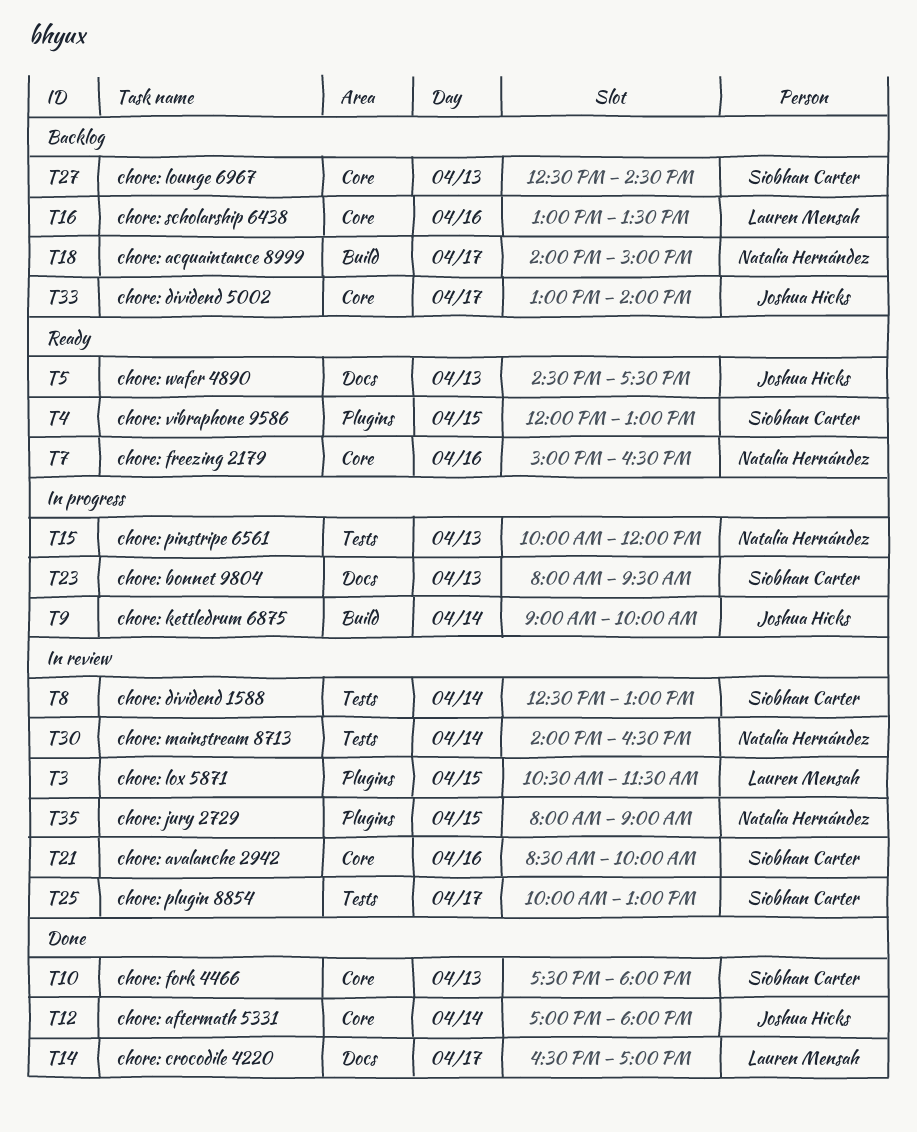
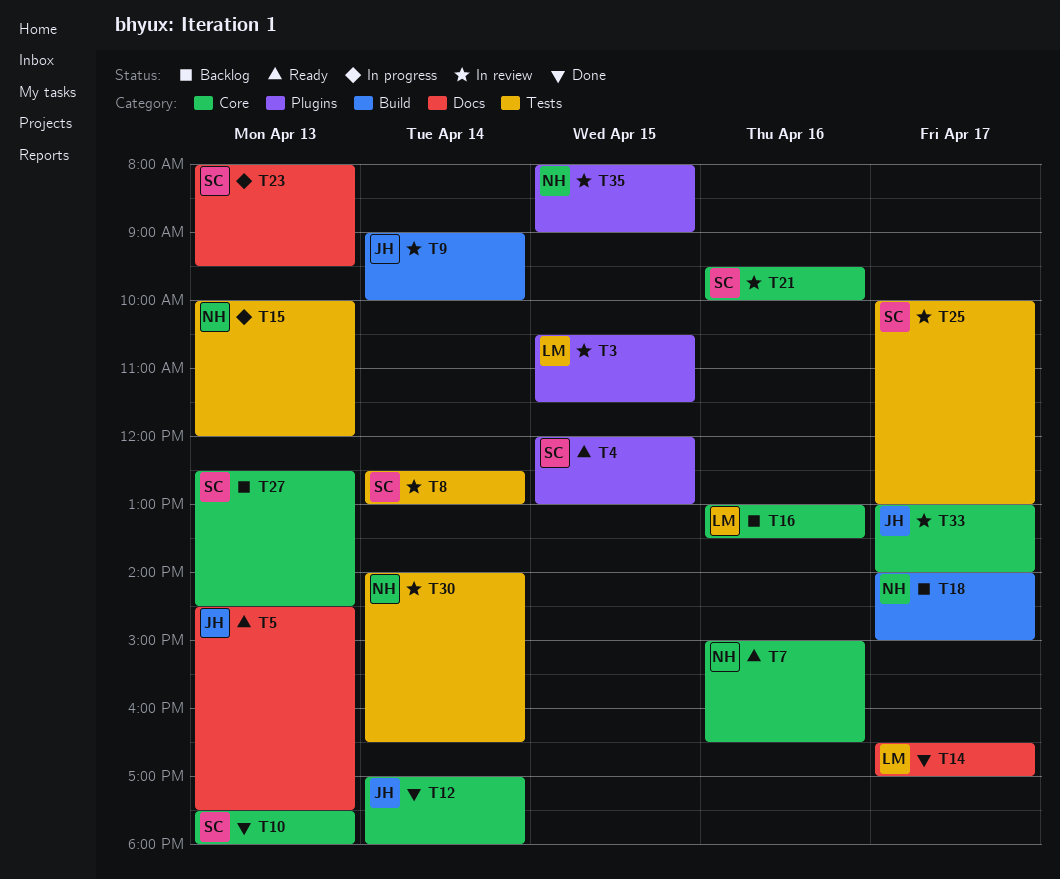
T9, status: In progress -> In review
T21, begins: 08:30 -> 09:30
T33, status: Backlog -> In review

